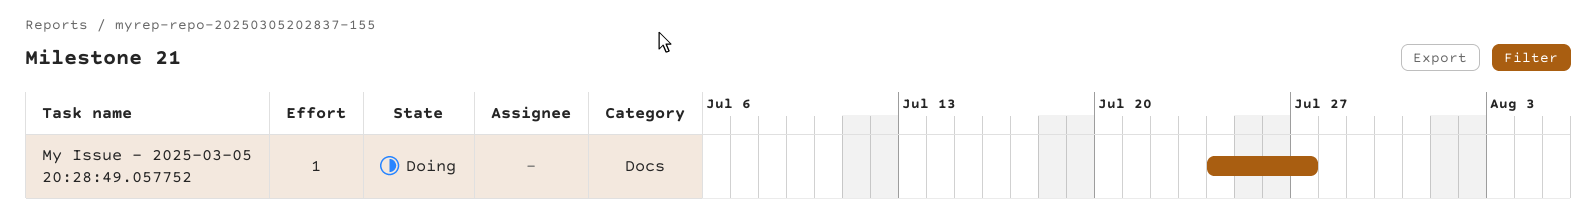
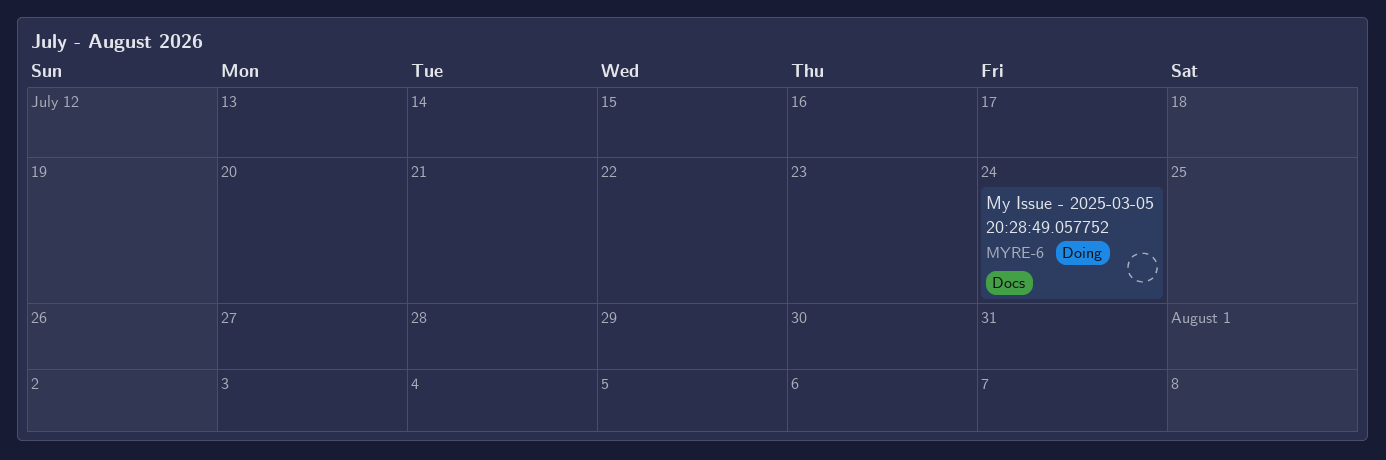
My Issue - 2025-03-05 20:28:49.057752, due: Jul 27 -> Jul 24

